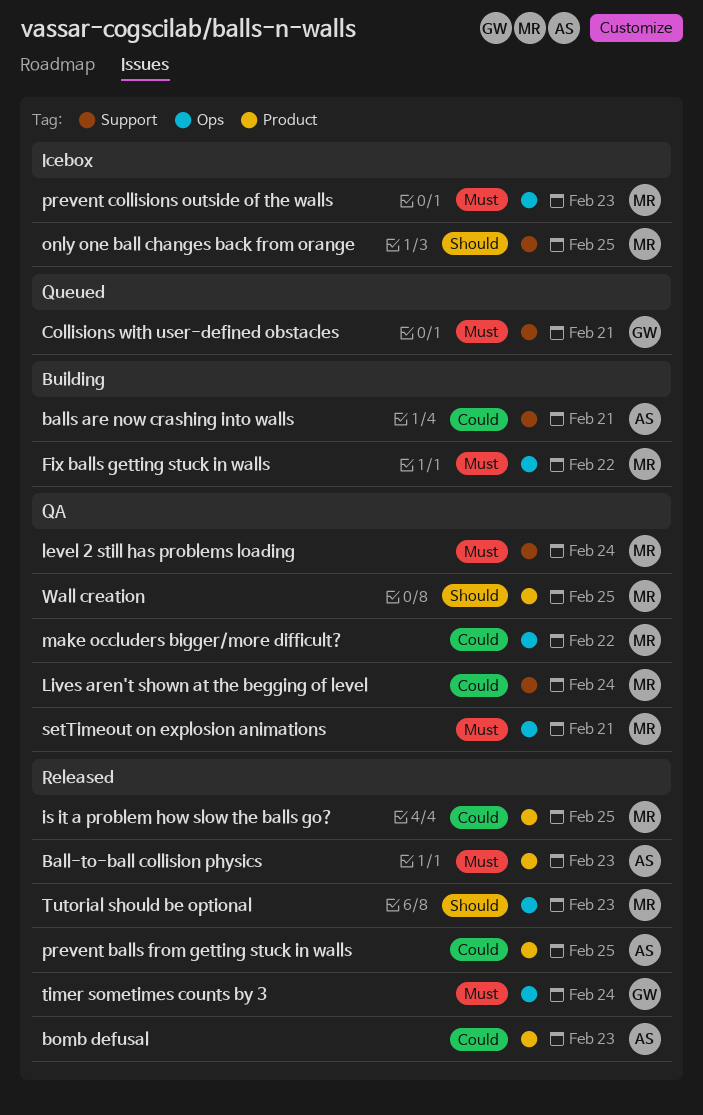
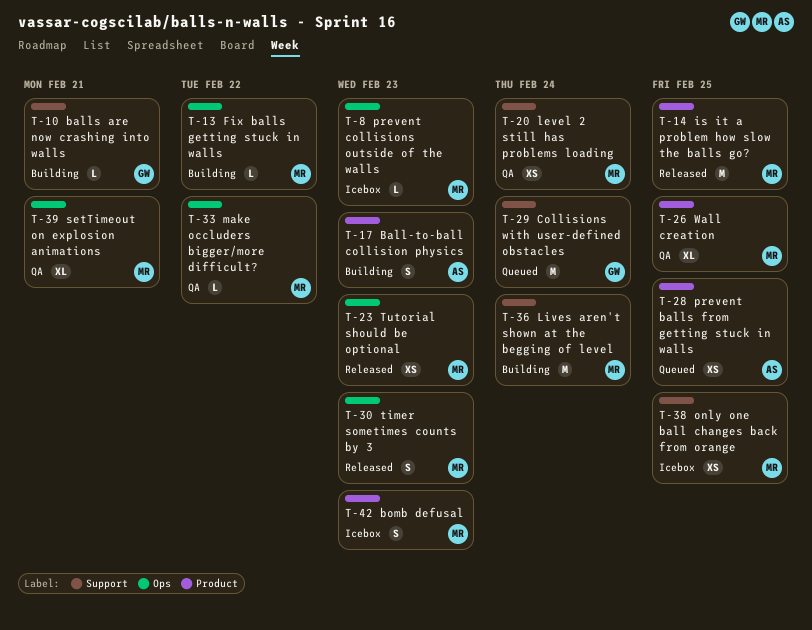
Ball-to-ball collision physics, status: Released -> Building
balls are now crashing into walls, owner: AS -> GW
bomb defusal, status: Released -> Icebox
bomb defusal, owner: AS -> MR
Collisions with user-defined obstacles, due: Feb 21 -> Feb 24
Lives aren't shown at the begging of level, status: QA -> Building
prevent balls from getting stuck in walls, status: Released -> Queued
timer sometimes counts by 3, owner: GW -> MR
timer sometimes counts by 3, due: Feb 24 -> Feb 23

